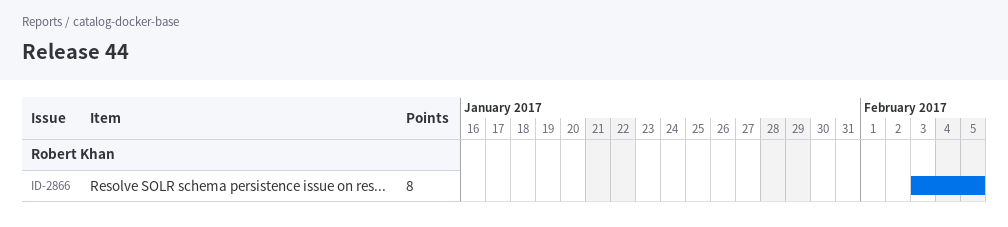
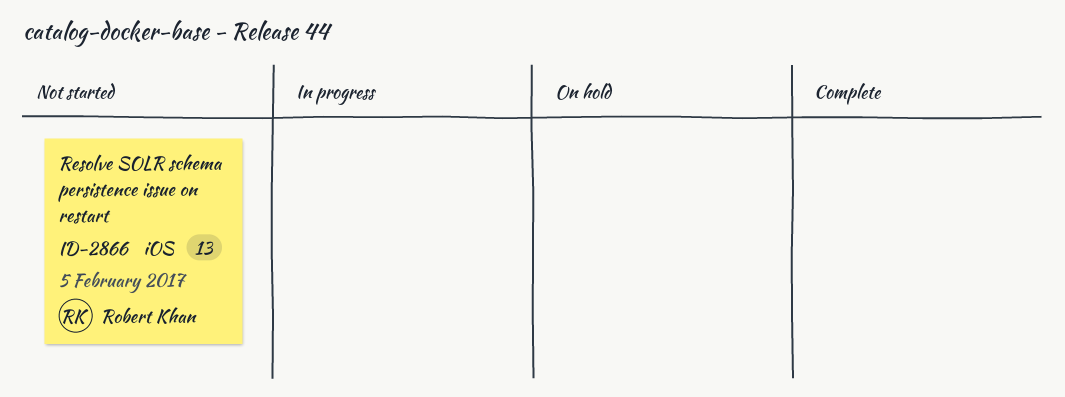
ID-2866, estimate: 8 -> 13

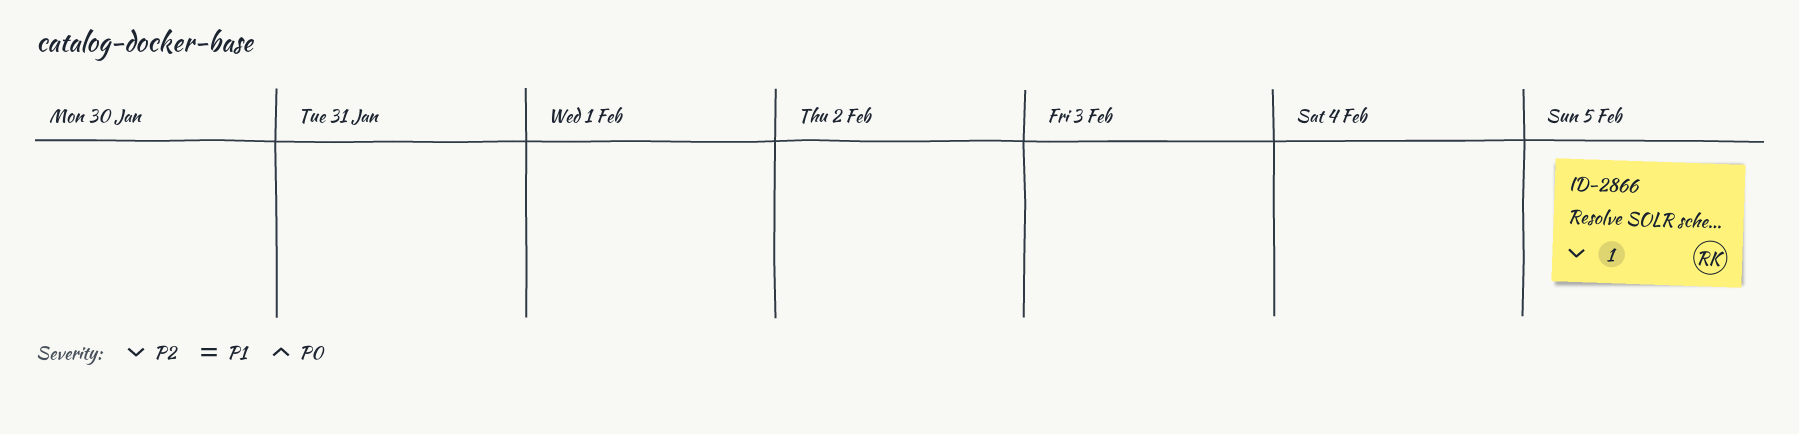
ID-2866, estimate: 13 -> 1

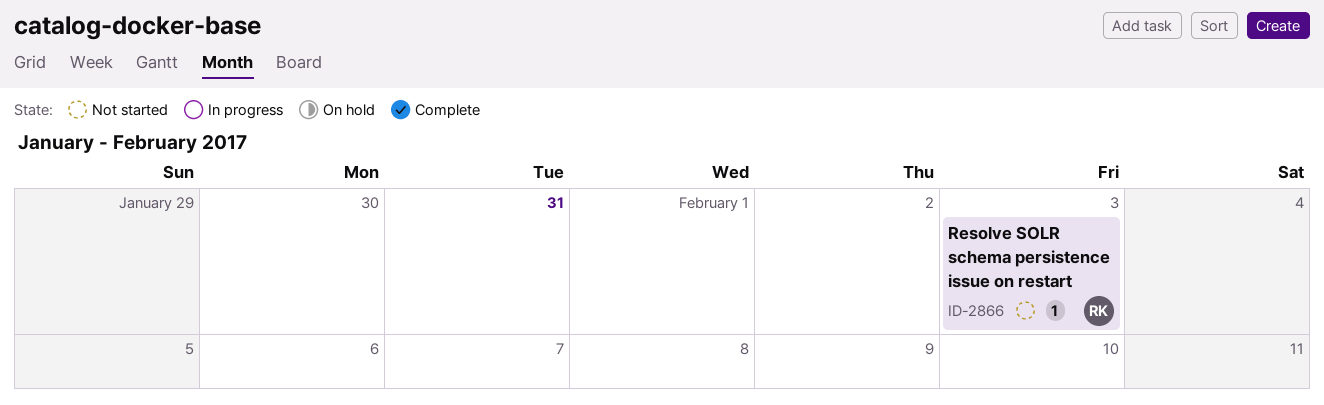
ID-2866, due: Feb 5 -> Feb 3

